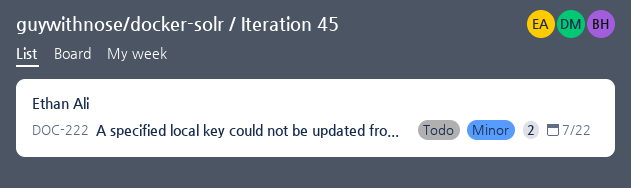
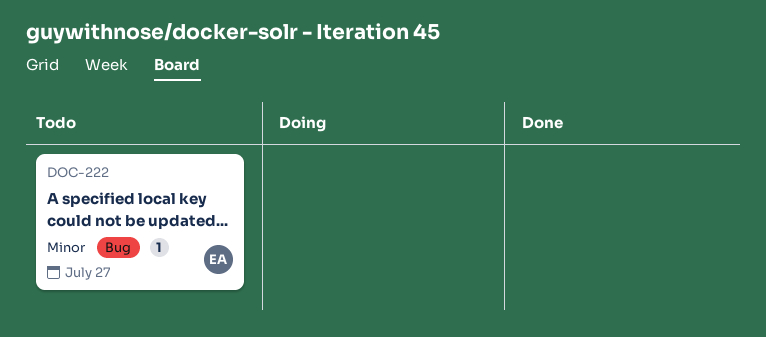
DOC-222, estimate: 2 -> 1
DOC-222, due: Jul 22 -> Jul 27

